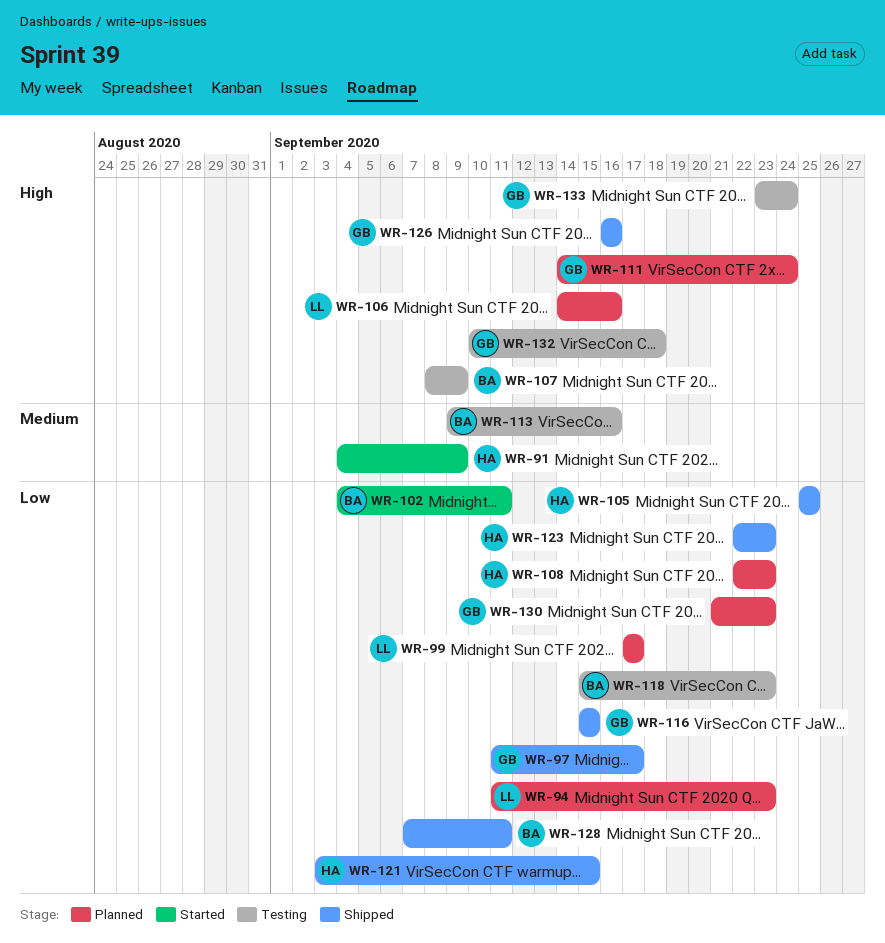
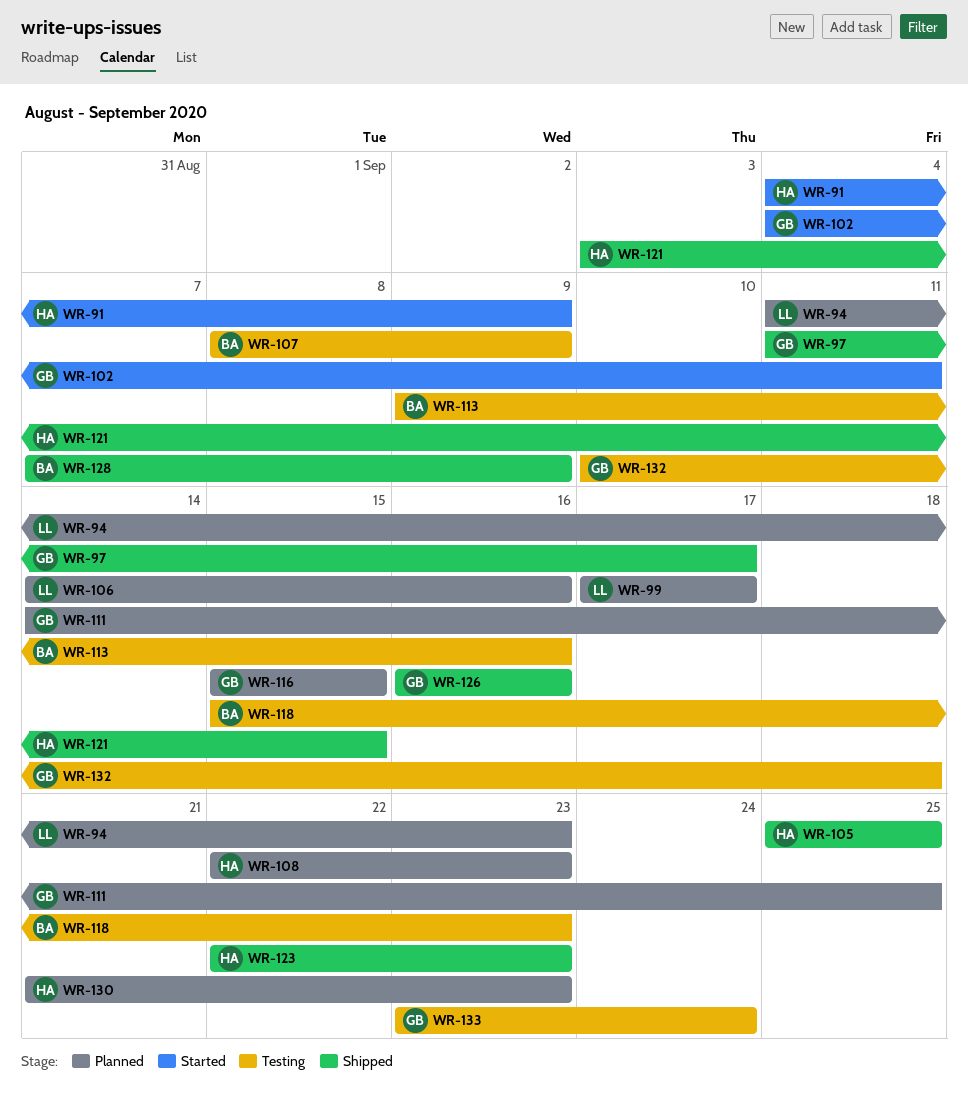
WR-102, owner: BA -> GB
WR-111, due: Sep 24 -> Sep 25
WR-116, status: Shipped -> Planned
WR-128, due: Sep 11 -> Sep 9
WR-130, owner: GB -> HA

